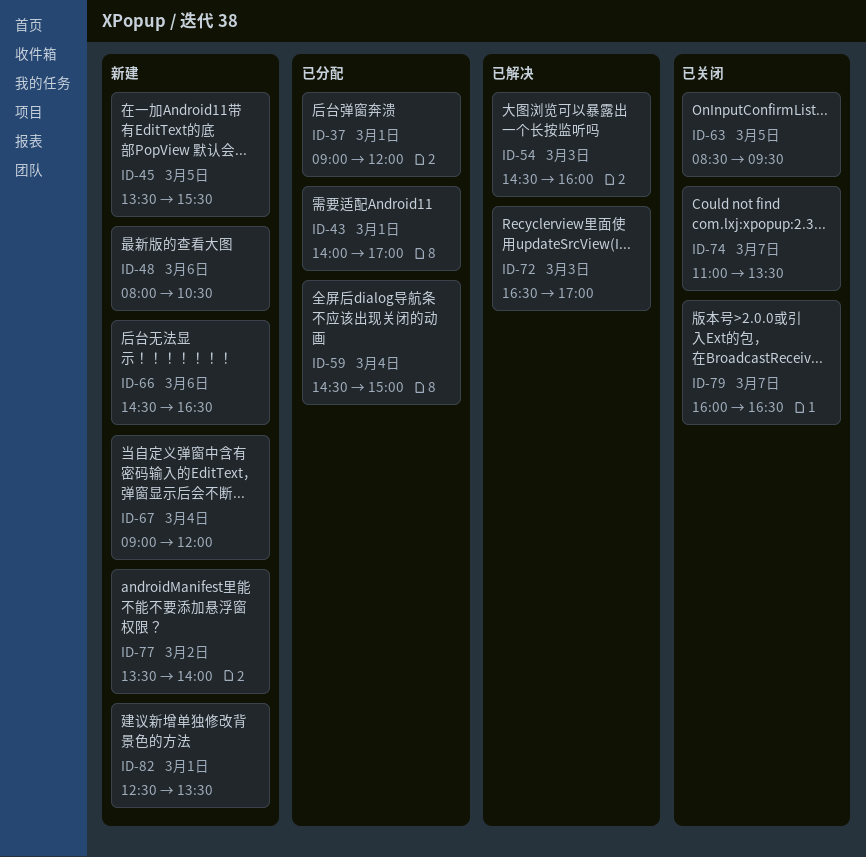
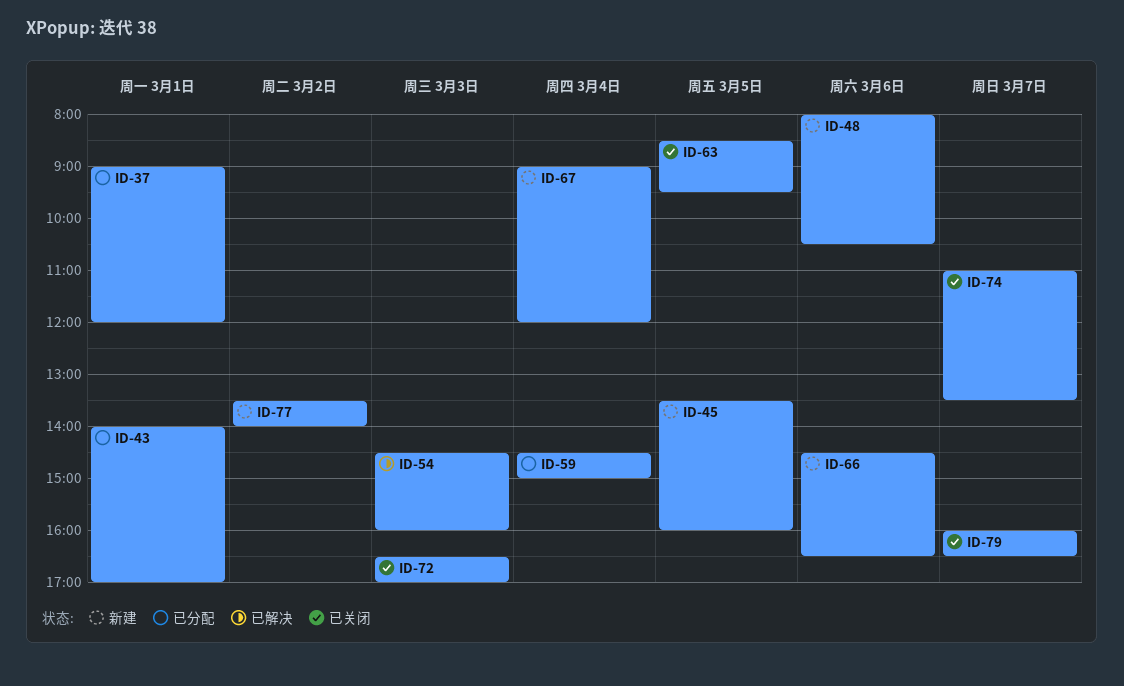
ID-45, ends: 15:30 -> 16:00
ID-72, status: 已解决 -> 已关闭
ID-82: present -> none

